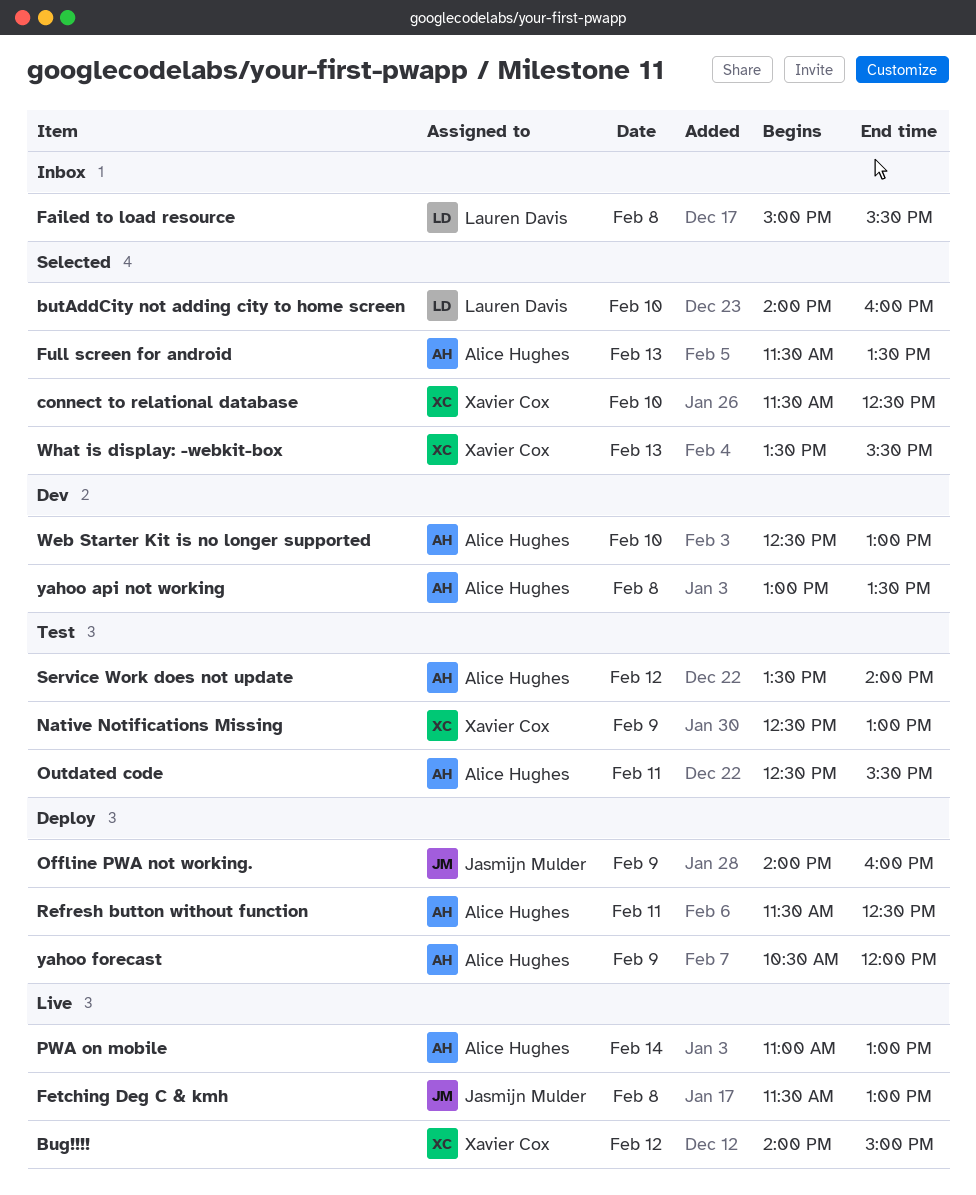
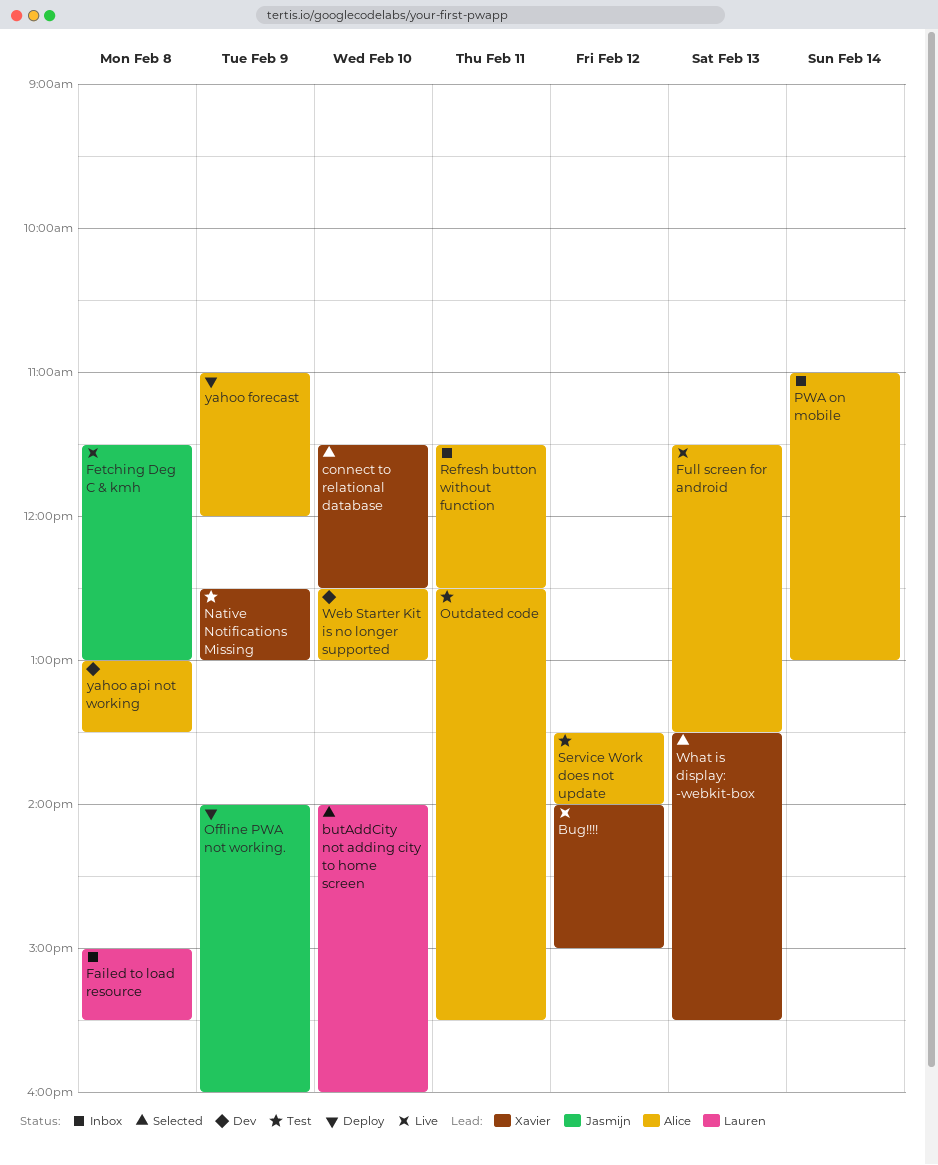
Full screen for android, status: Selected -> Live
PWA on mobile, status: Live -> Inbox
Refresh button without function, status: Deploy -> Inbox
yahoo forecast, begins: 10:30 -> 11:00

